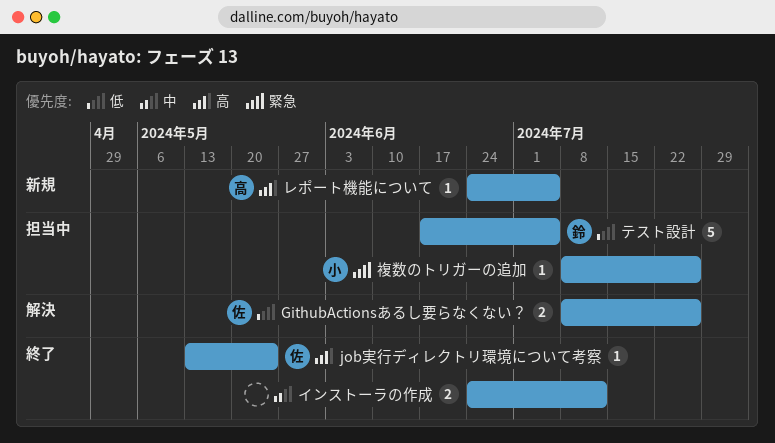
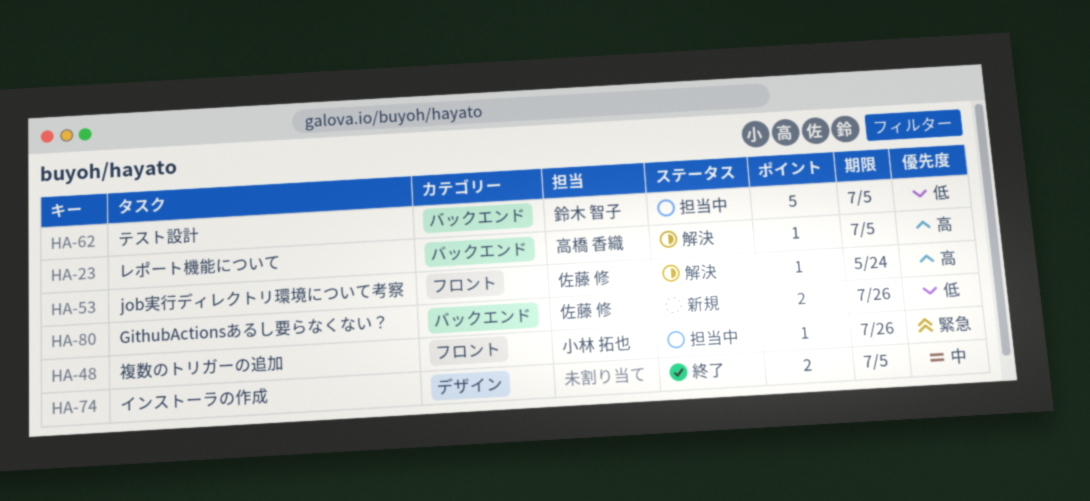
GithubActionsあるし要らなくない？, status: 解決 -> 新規
job実行ディレクトリ環境について考察, status: 終了 -> 解決
インストーラの作成, due: Jul 12 -> Jul 5
レポート機能について, status: 新規 -> 解決

